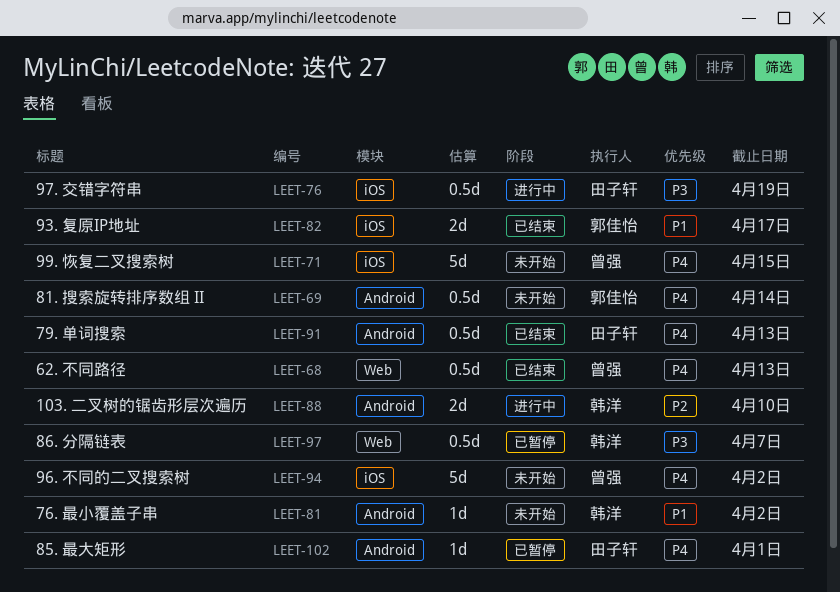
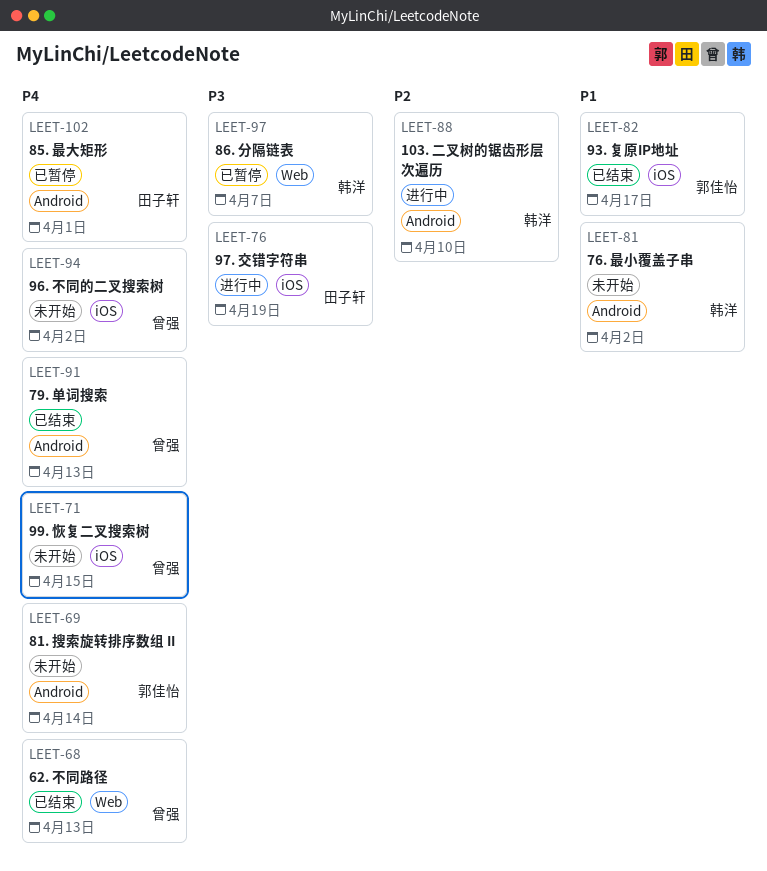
LEET-91, owner: 田子轩 -> 曾强

